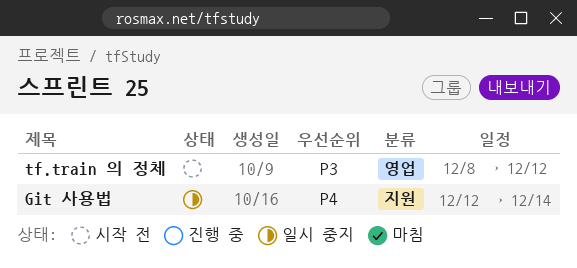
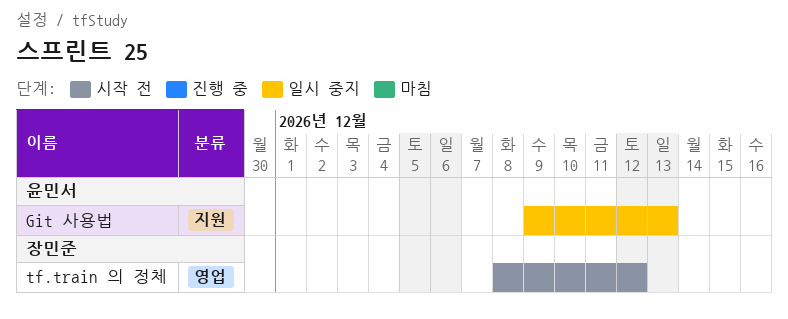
Git 사용법, start: Dec 12 -> Dec 9
Git 사용법, due: Dec 14 -> Dec 13

